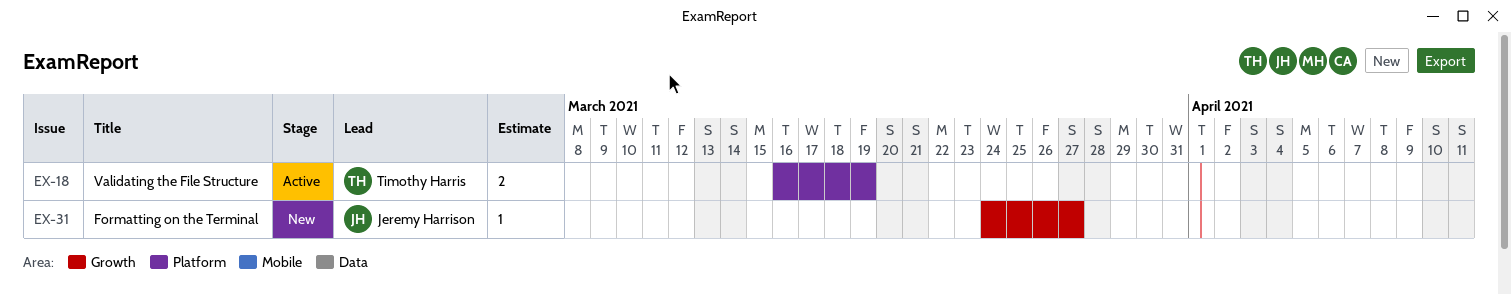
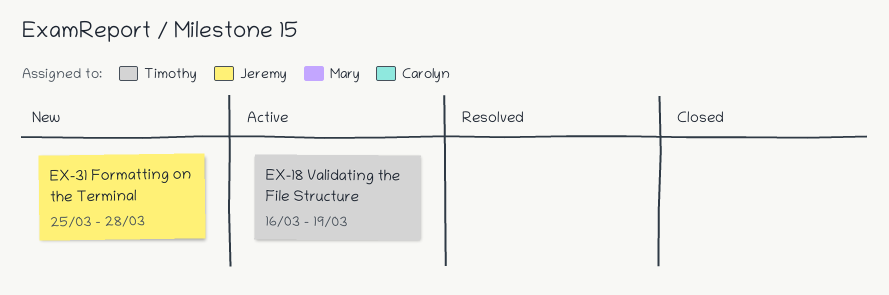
EX-31, start: Mar 24 -> Mar 25
EX-31, due: Mar 27 -> Mar 28

